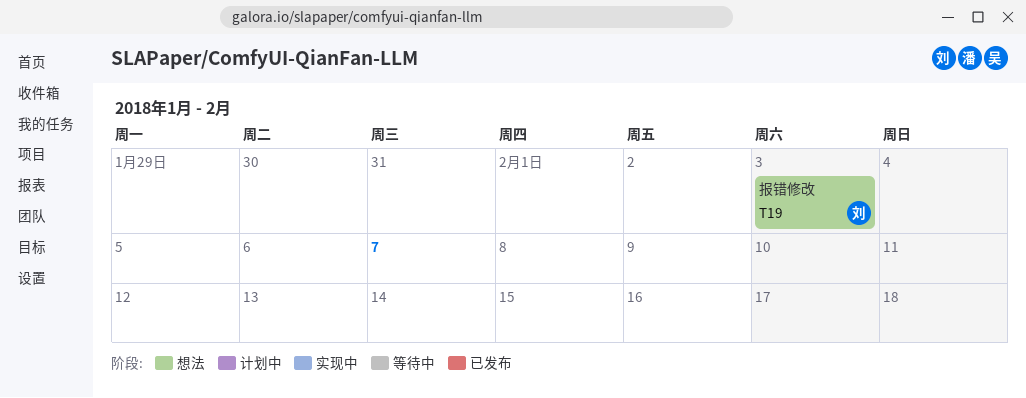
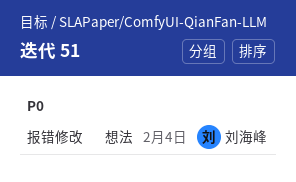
报错修改, due: Feb 3 -> Feb 4

